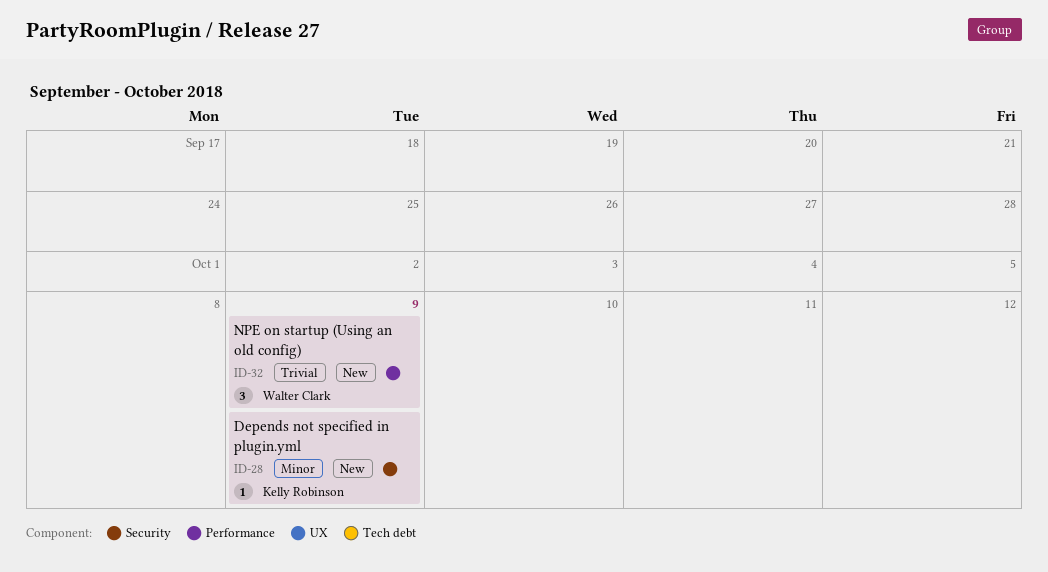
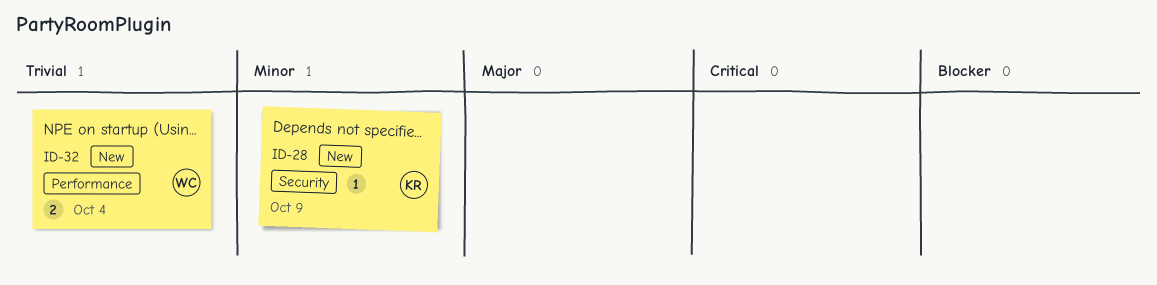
ID-32, estimate: 3 -> 2
ID-32, due: Oct 9 -> Oct 4

